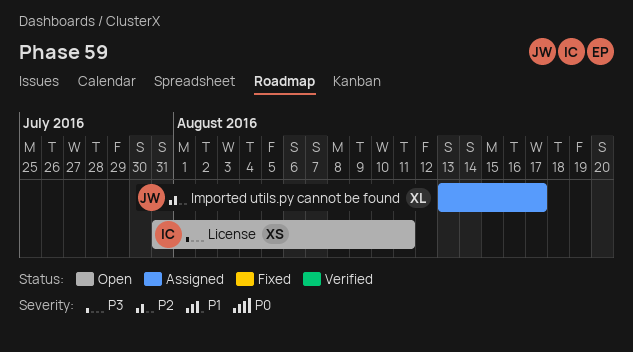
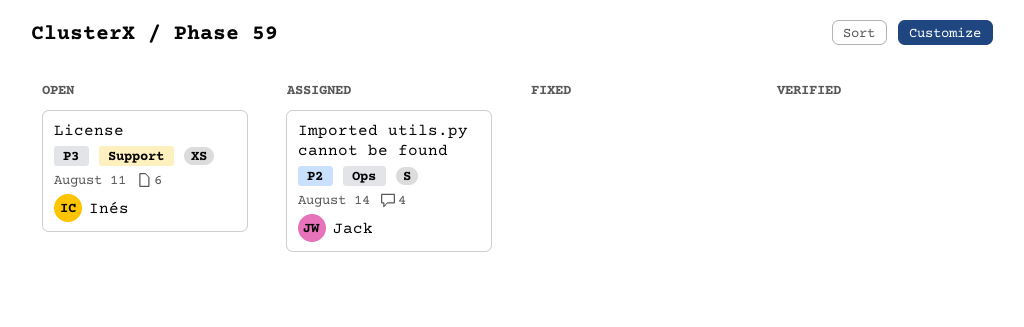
Imported utils.py cannot be found, estimate: XL -> S
Imported utils.py cannot be found, due: Aug 17 -> Aug 14

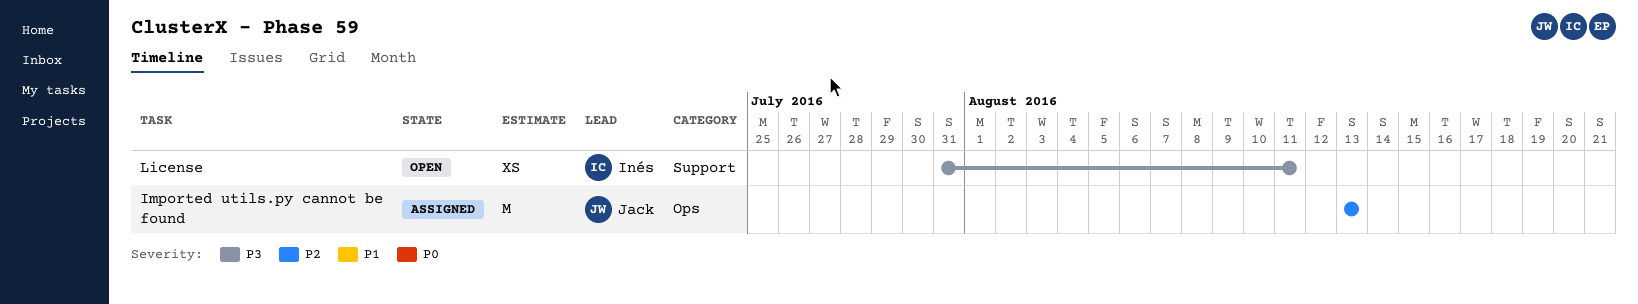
Imported utils.py cannot be found, estimate: S -> M
Imported utils.py cannot be found, due: Aug 14 -> Aug 13

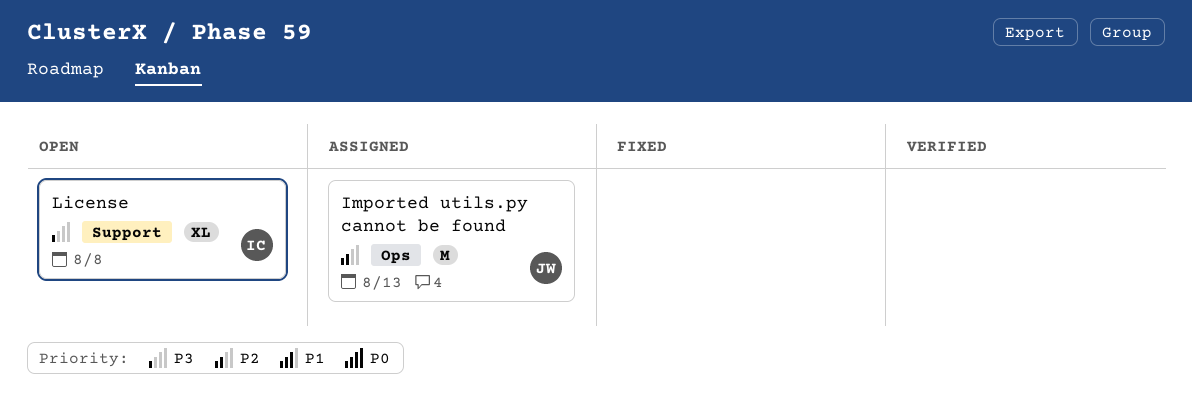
License, estimate: XS -> XL
License, due: Aug 11 -> Aug 8

